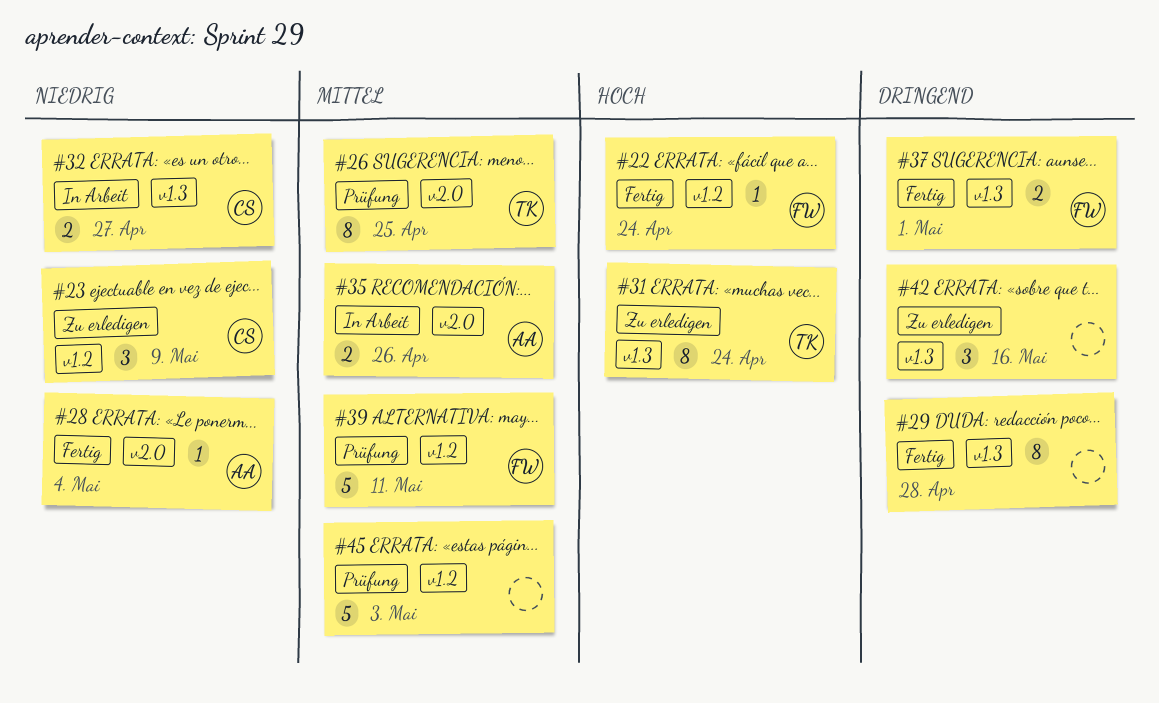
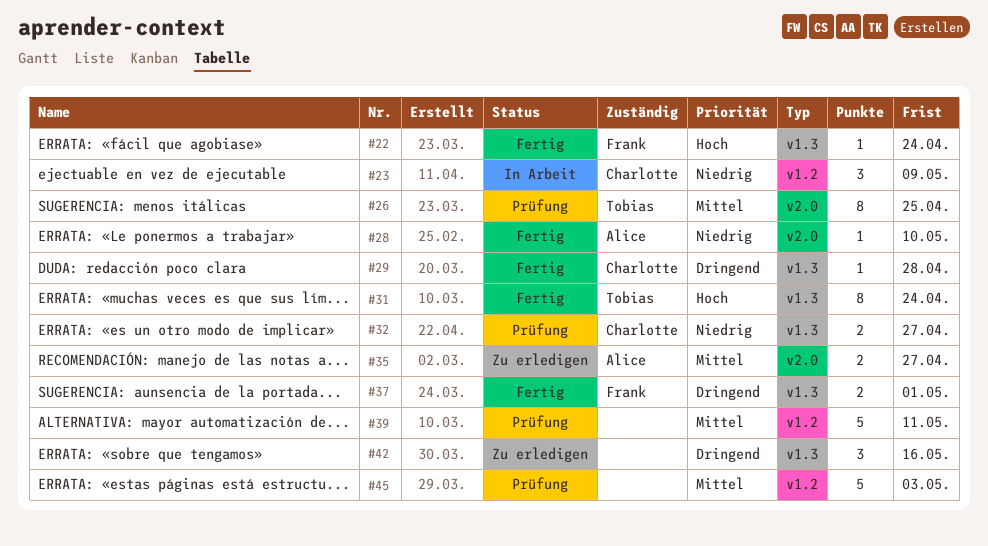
#22, label: v1.2 -> v1.3
#23, status: Zu erledigen -> In Arbeit
#28, due: May 4 -> May 10
#29, owner: none -> Charlotte
#29, estimate: 8 -> 1
#31, status: Zu erledigen -> Fertig
#32, status: In Arbeit -> Prüfung
#35, status: In Arbeit -> Zu erledigen
#35, due: Apr 26 -> Apr 27
#39, owner: Frank -> none

